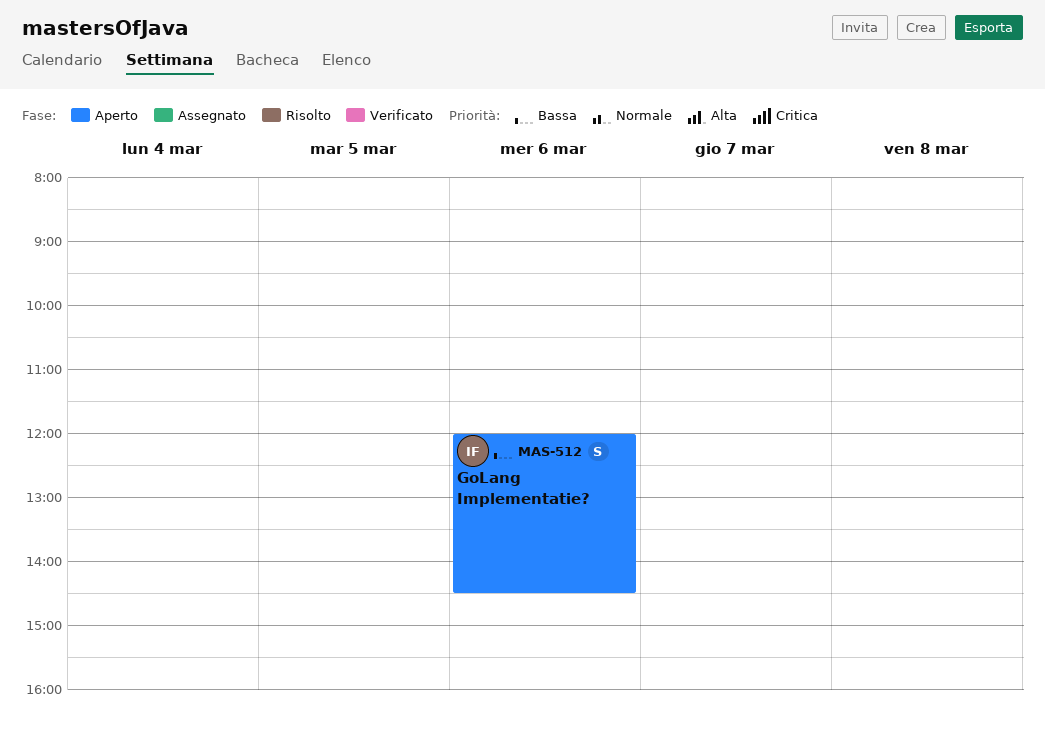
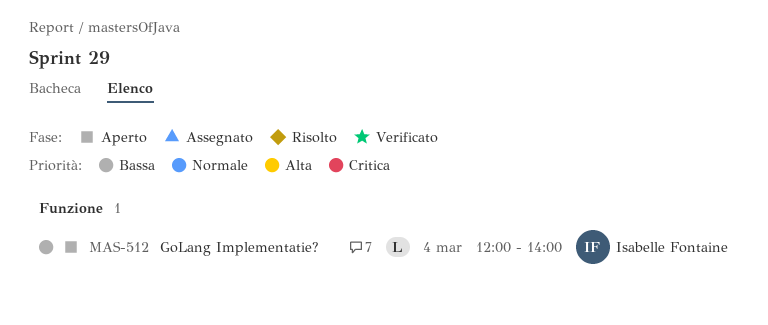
MAS-512, estimate: S -> L
MAS-512, day: Mar 6 -> Mar 4
MAS-512, ends: 14:30 -> 14:00

